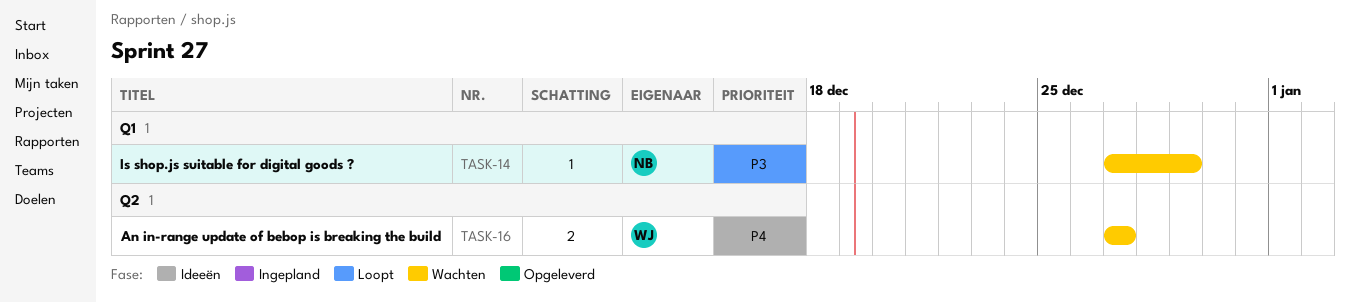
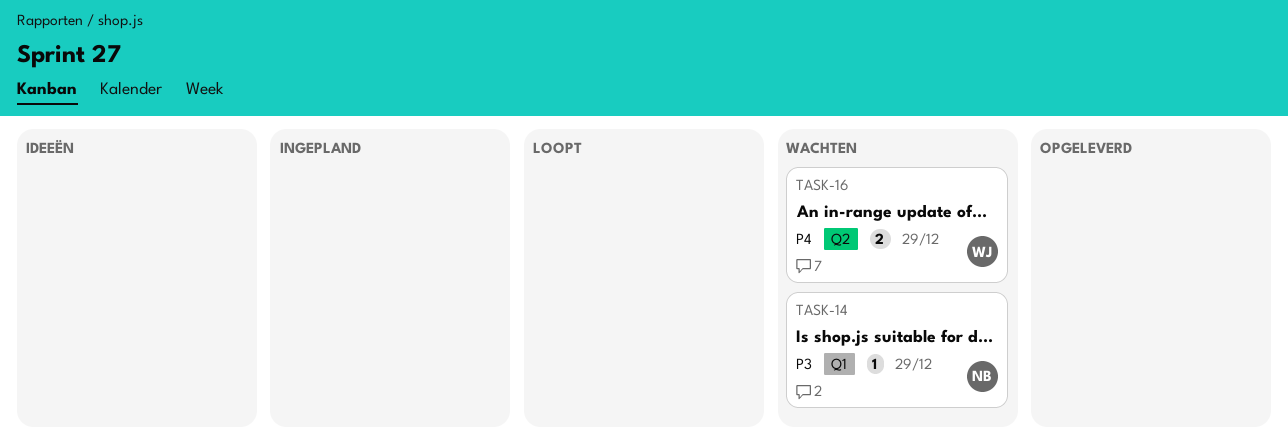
TASK-16, due: Dec 27 -> Dec 29

